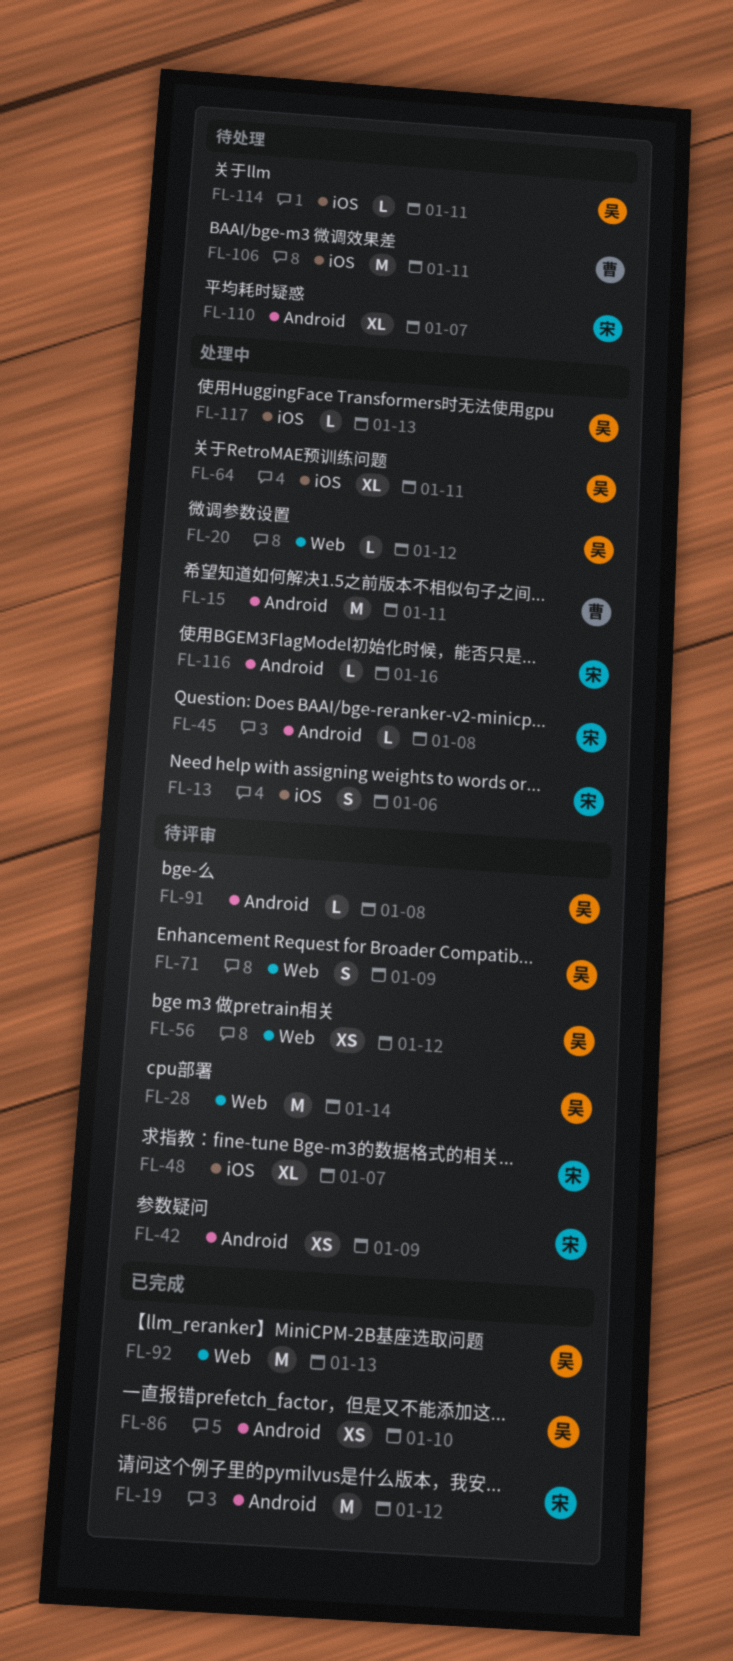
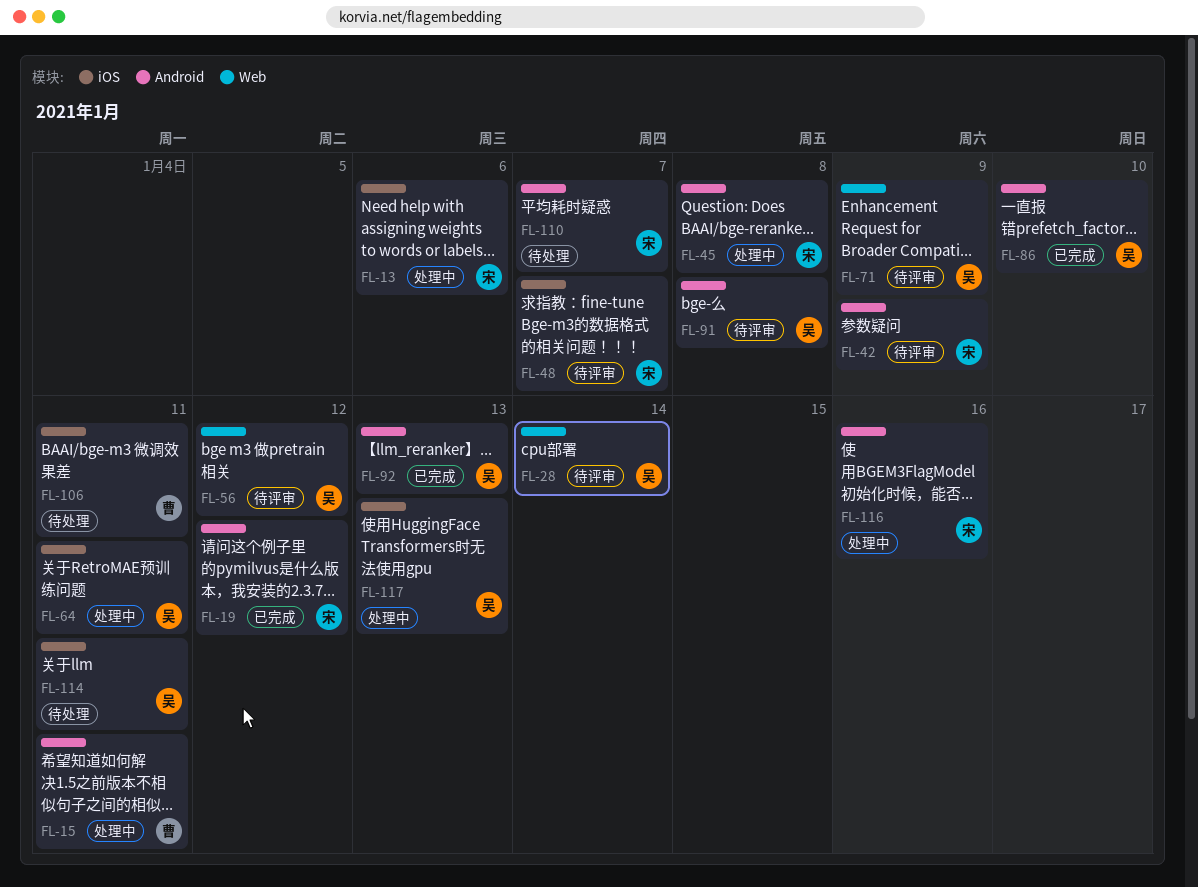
FL-20: present -> none
FL-92, label: Web -> Android

